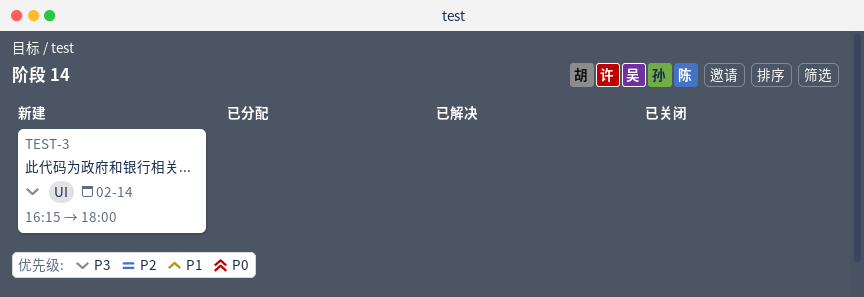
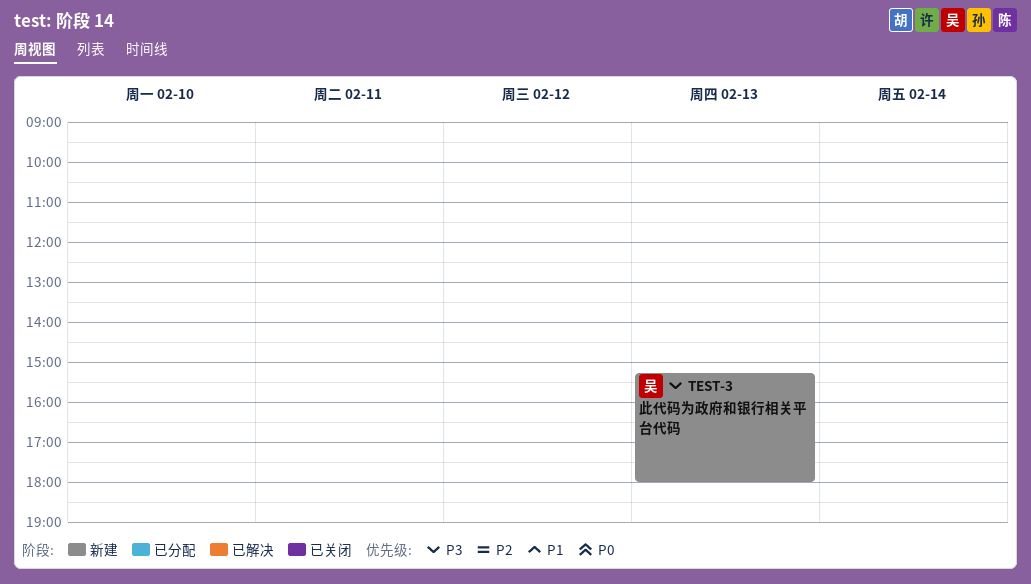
TEST-3, day: Feb 14 -> Feb 13
TEST-3, begins: 16:15 -> 15:15

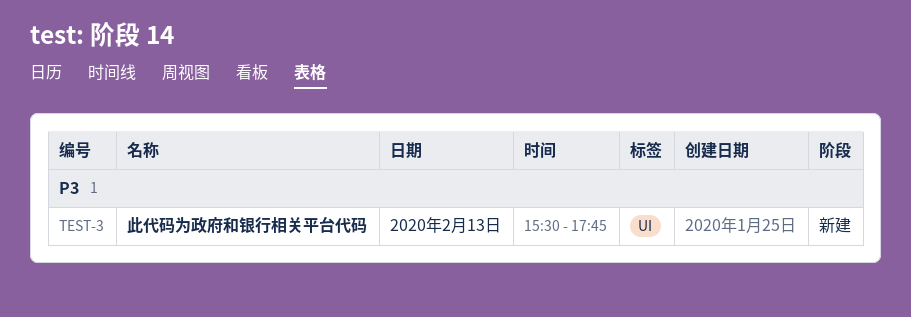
TEST-3, begins: 15:15 -> 15:30
TEST-3, ends: 18:00 -> 17:45

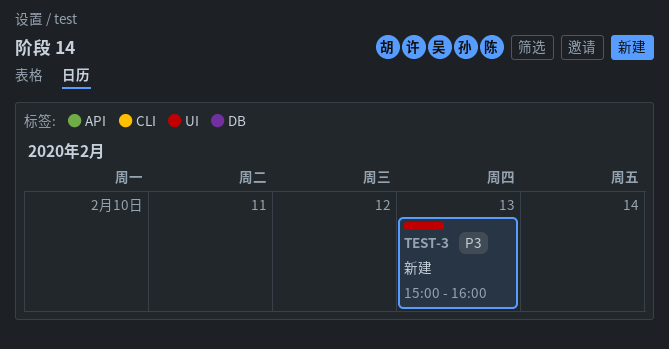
TEST-3, begins: 15:30 -> 15:00
TEST-3, ends: 17:45 -> 16:00

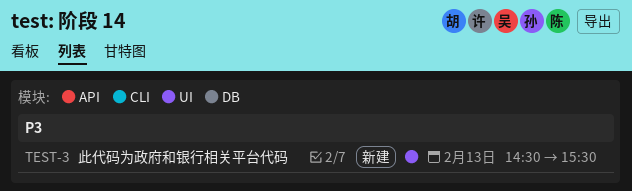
TEST-3, begins: 15:00 -> 14:30
TEST-3, ends: 16:00 -> 15:30

